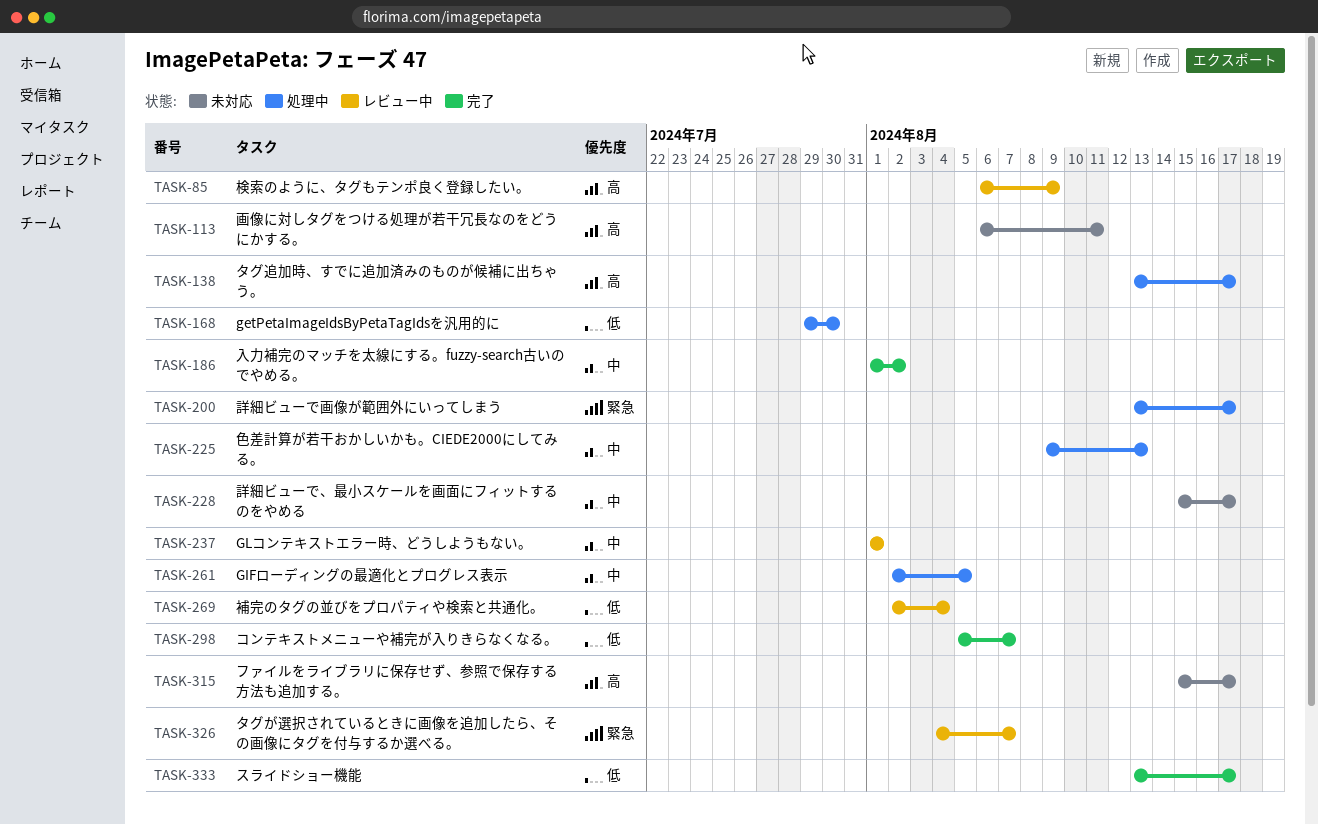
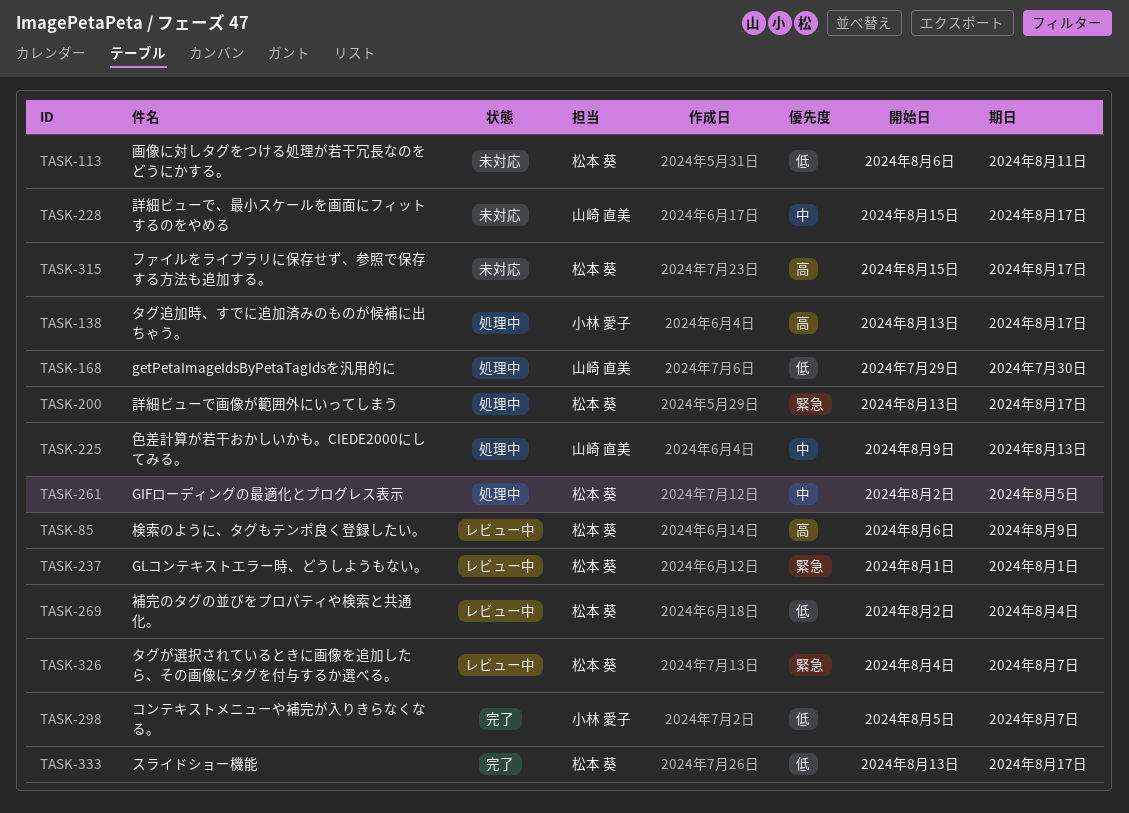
TASK-113, priority: 高 -> 低
TASK-186: present -> none
TASK-237, priority: 中 -> 緊急

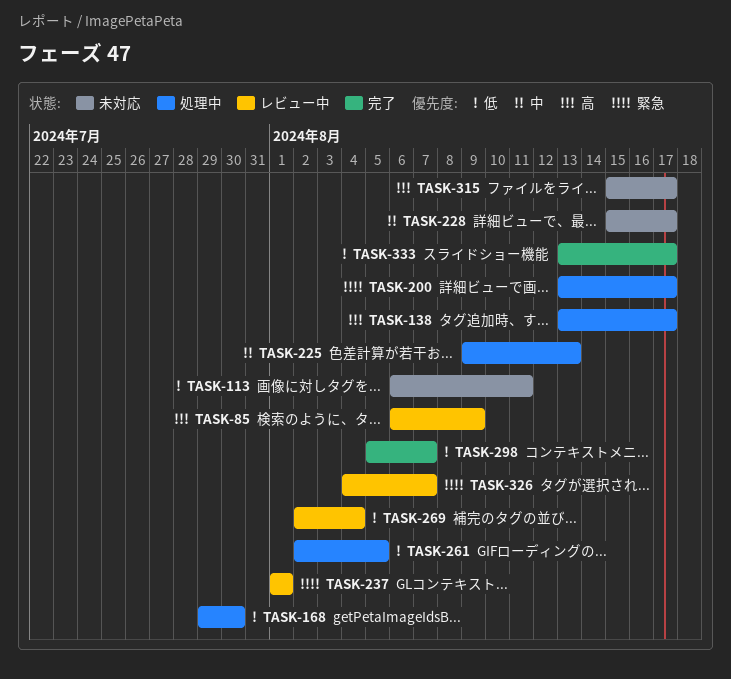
TASK-261, priority: 中 -> 低

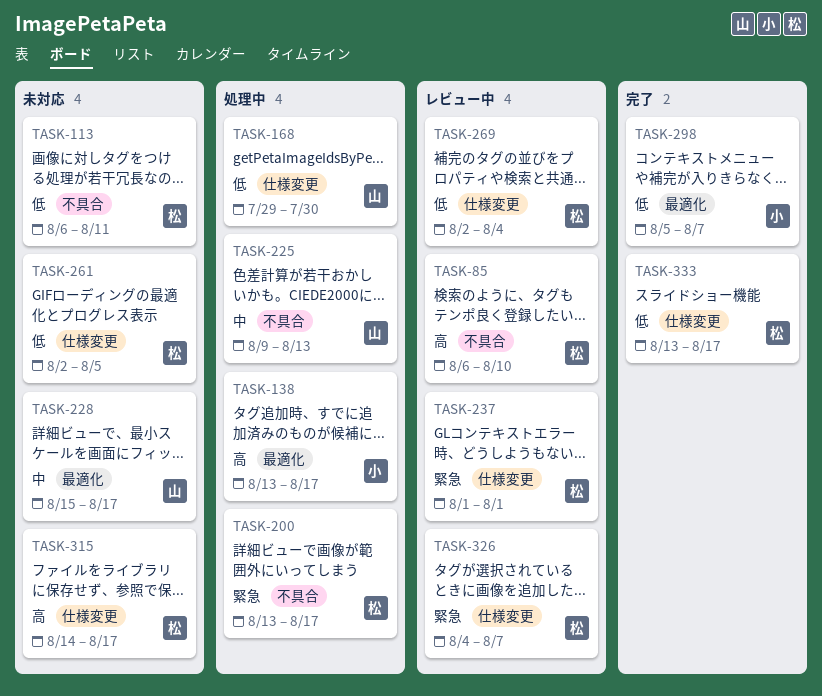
TASK-85, due: Aug 9 -> Aug 10
TASK-261, status: 処理中 -> 未対応
TASK-315, start: Aug 15 -> Aug 14

